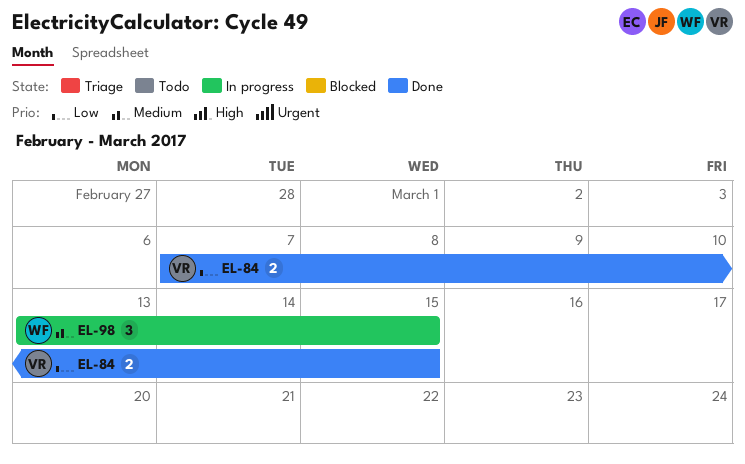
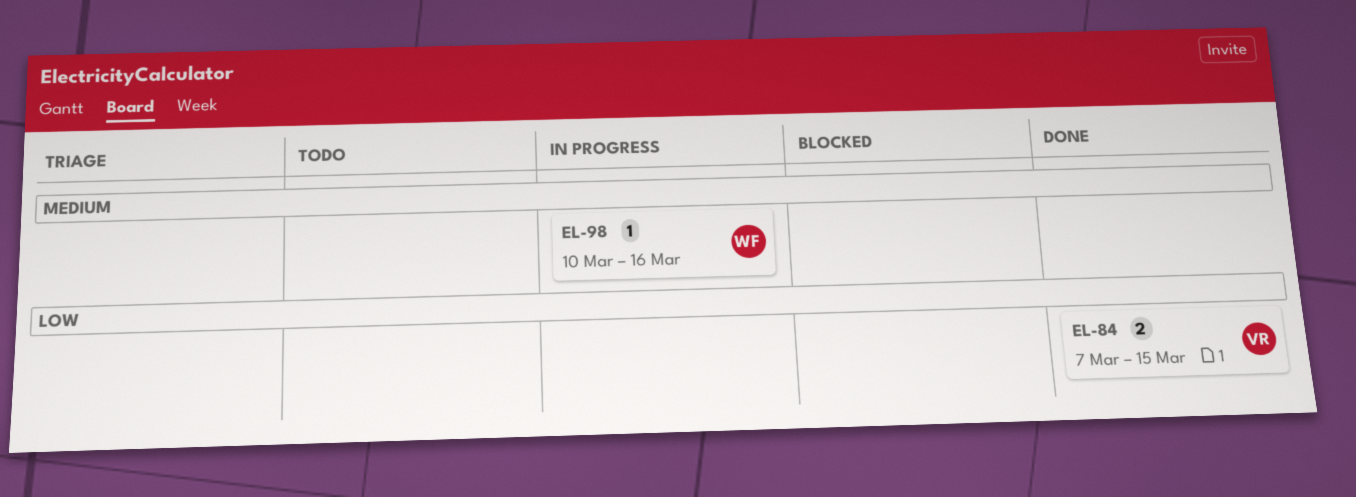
EL-98, estimate: 3 -> 1
EL-98, start: Mar 13 -> Mar 10
EL-98, due: Mar 15 -> Mar 16

